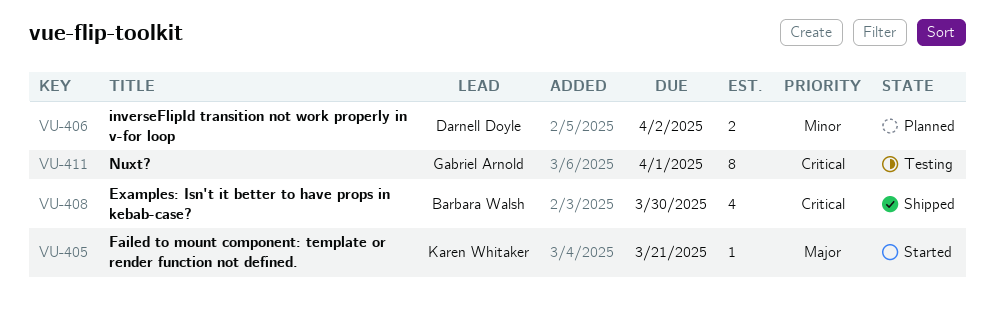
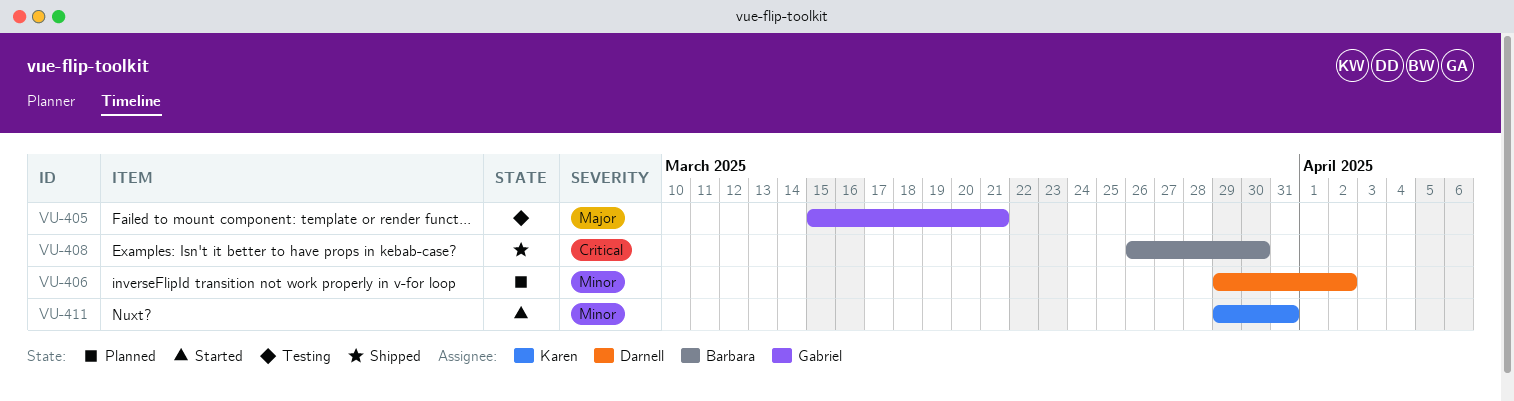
VU-405, status: Started -> Testing
VU-405, owner: Karen Whitaker -> Gabriel Arnold
VU-411, status: Testing -> Started
VU-411, owner: Gabriel Arnold -> Karen Whitaker
VU-411, priority: Critical -> Minor
VU-411, due: Apr 1 -> Mar 31

